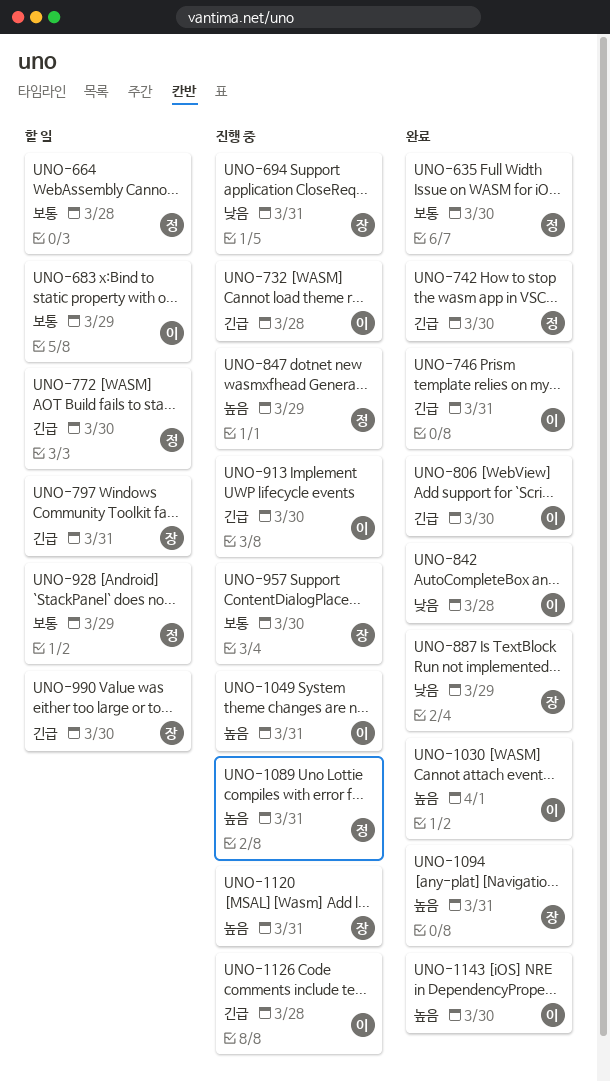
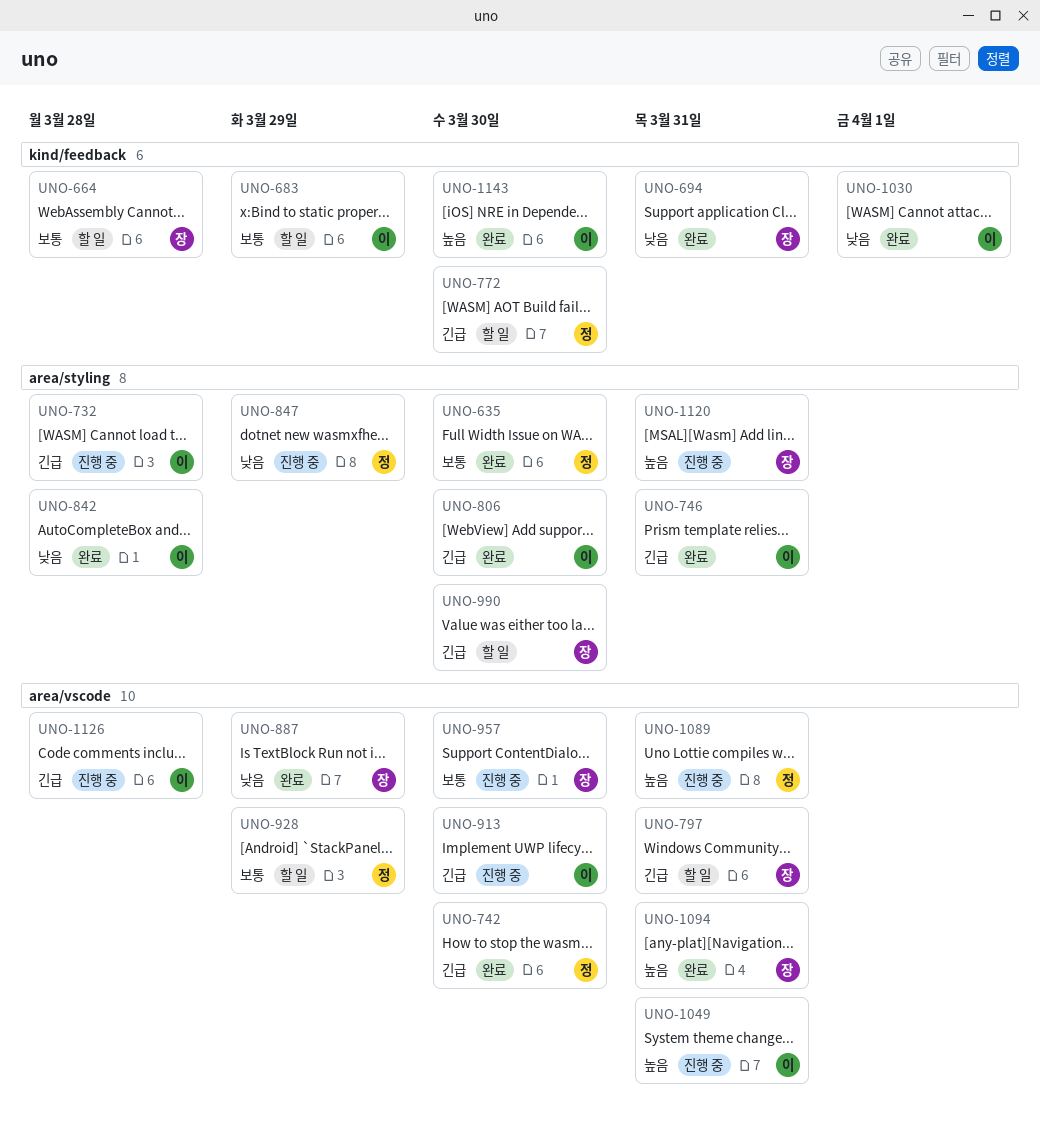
UNO-664, owner: 정 -> 장
UNO-694, status: 진행 중 -> 완료
UNO-847, priority: 높음 -> 낮음
UNO-1030, priority: 높음 -> 낮음

